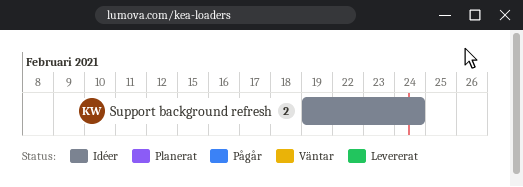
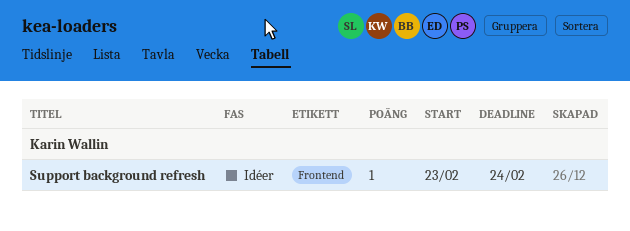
Support background refresh, estimate: 2 -> 1
Support background refresh, start: Feb 19 -> Feb 23

